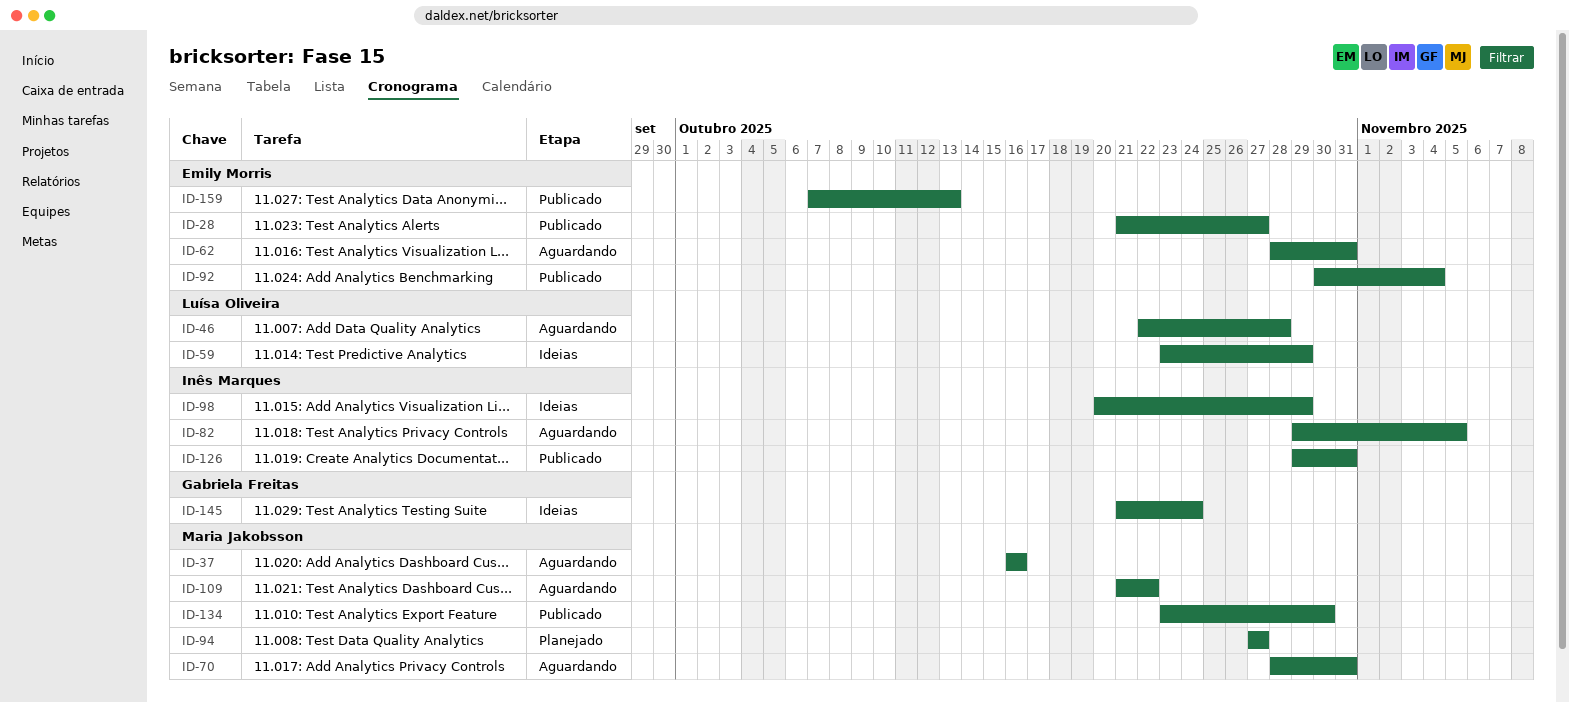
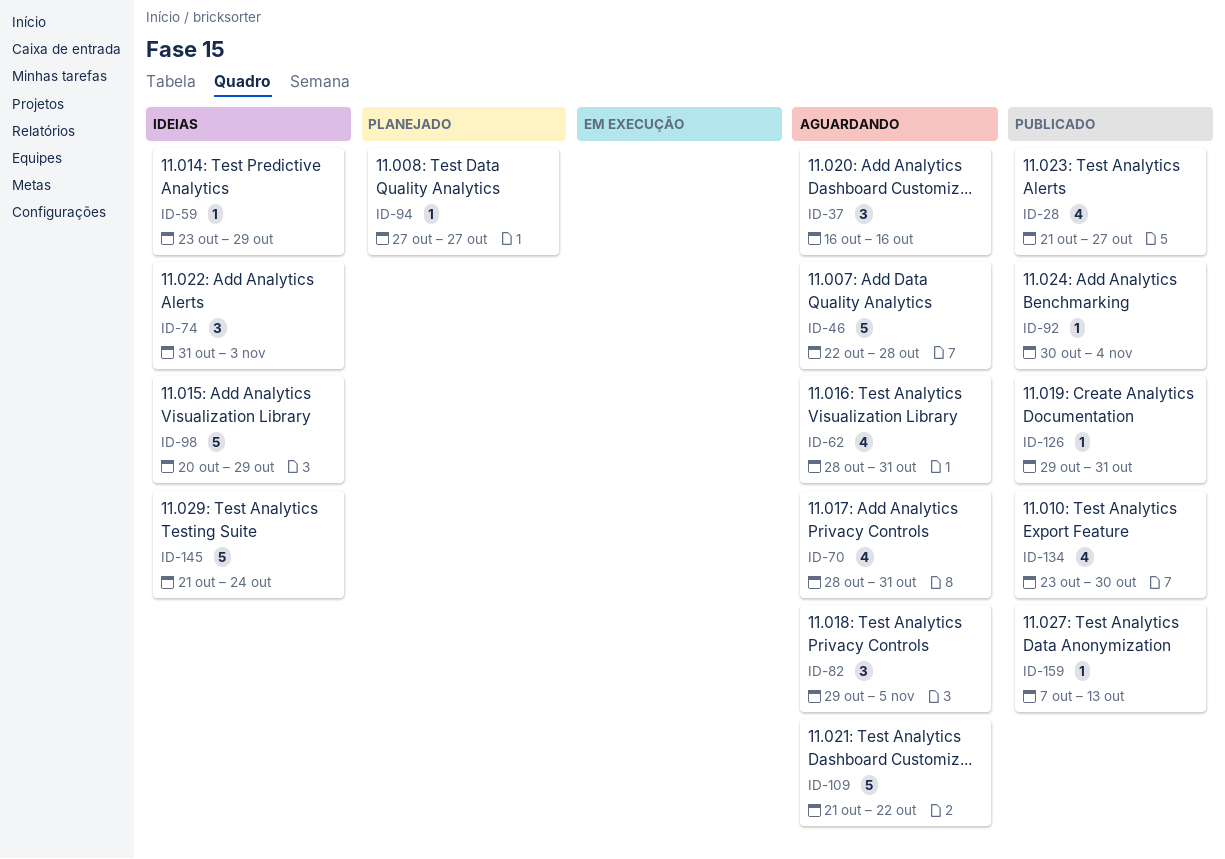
ID-74: none -> present

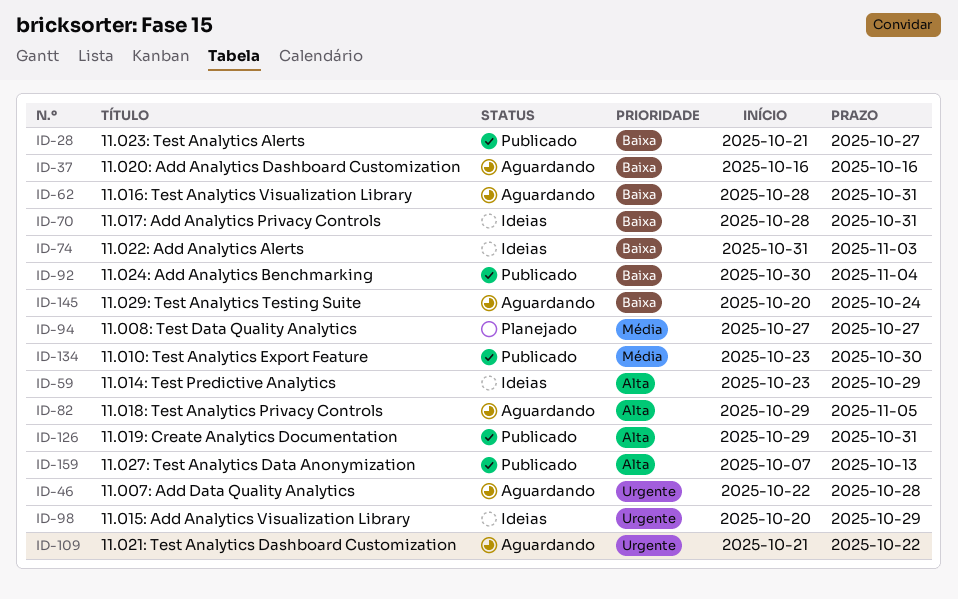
ID-70, status: Aguardando -> Ideias
ID-145, status: Ideias -> Aguardando
ID-145, start: Oct 21 -> Oct 20

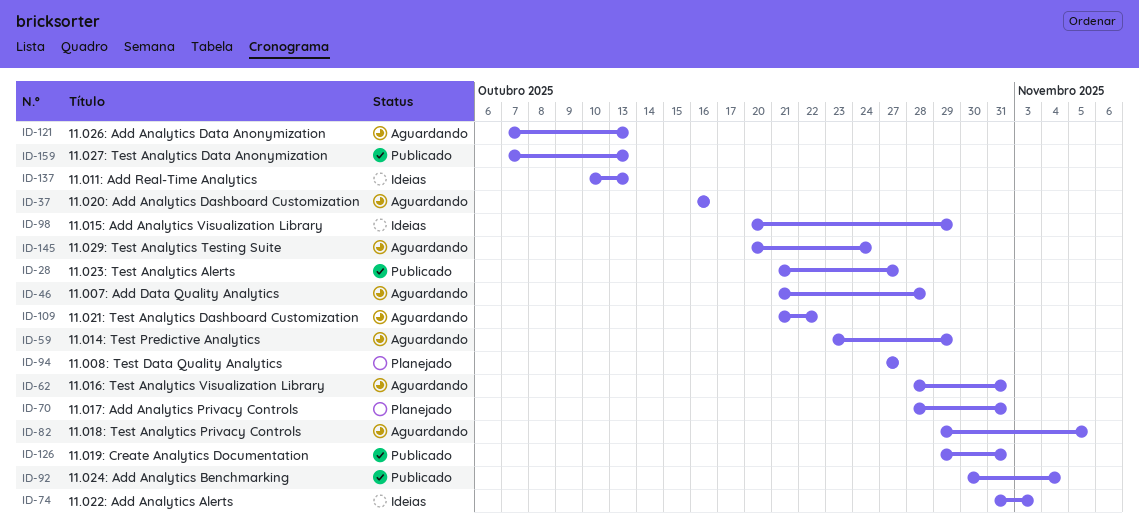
ID-46, start: Oct 22 -> Oct 21
ID-59, status: Ideias -> Aguardando
ID-70, status: Ideias -> Planejado
ID-121: none -> present
ID-134: present -> none
ID-137: none -> present

